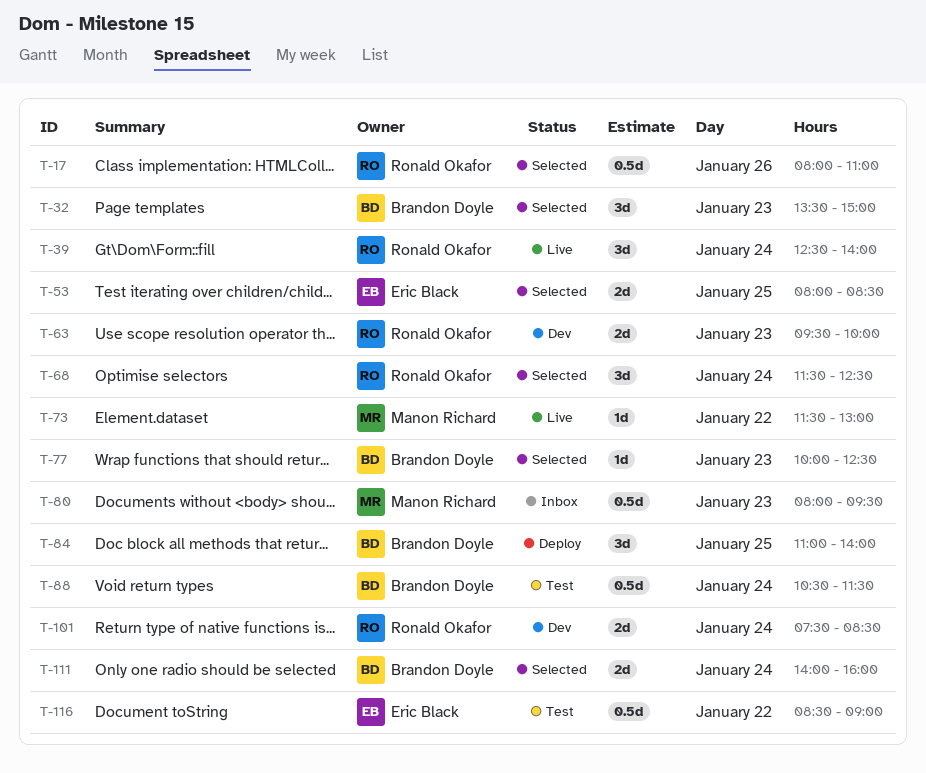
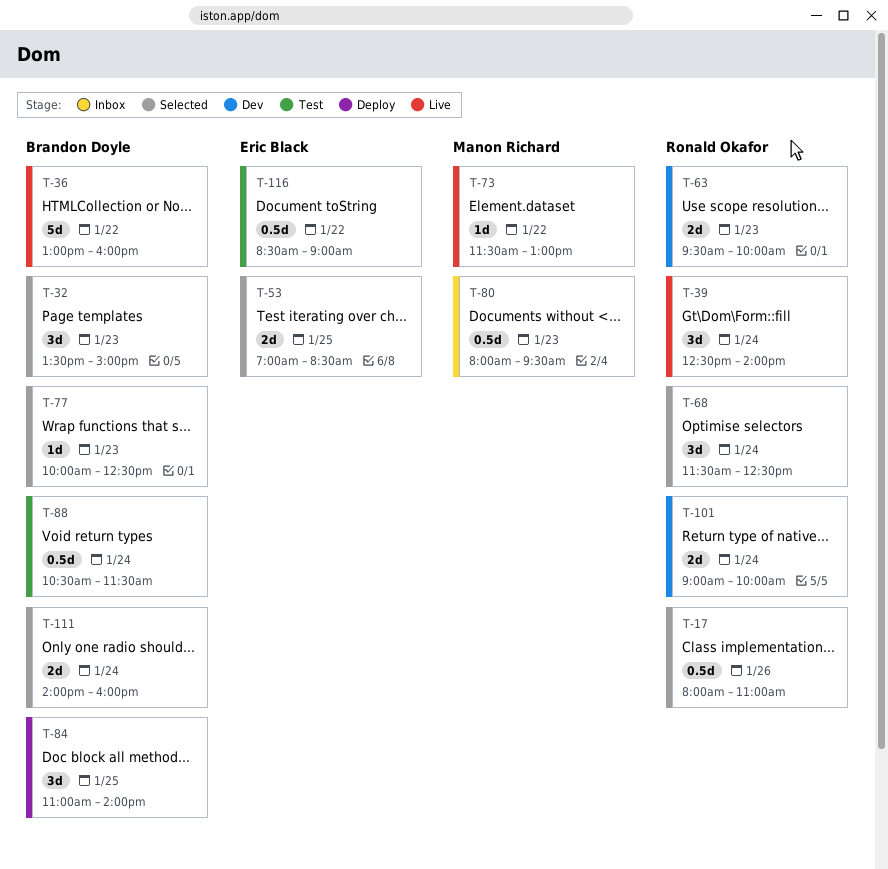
T-36: none -> present
T-53, begins: 08:00 -> 07:00
T-101, begins: 07:30 -> 09:00
T-101, ends: 08:30 -> 10:00

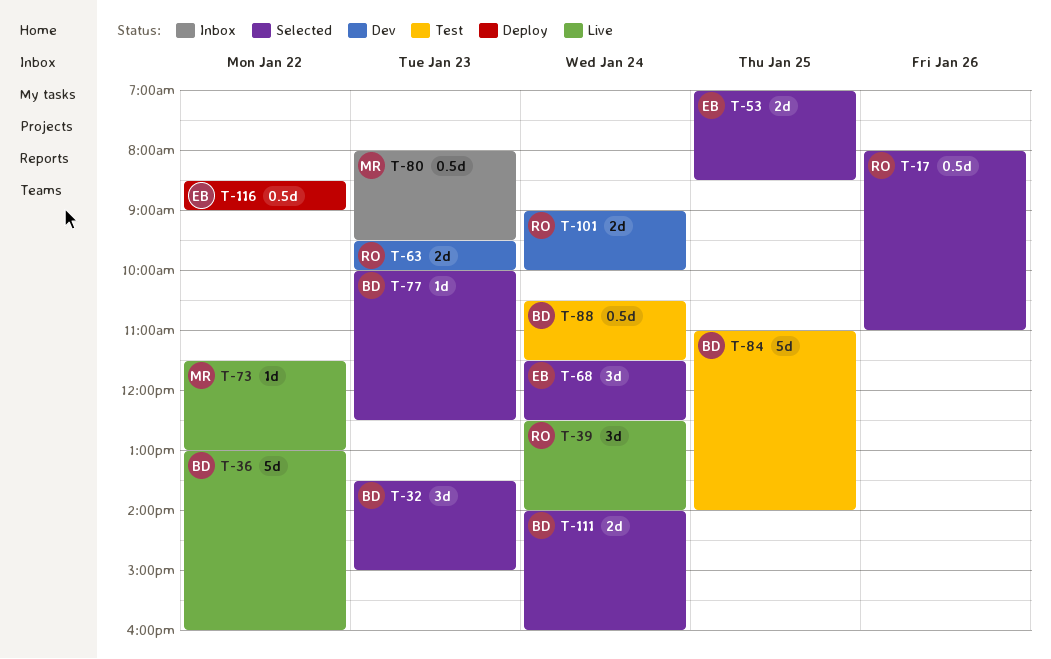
T-68, owner: Ronald Okafor -> Eric Black
T-84, status: Deploy -> Test
T-84, estimate: 3d -> 5d
T-116, status: Test -> Deploy

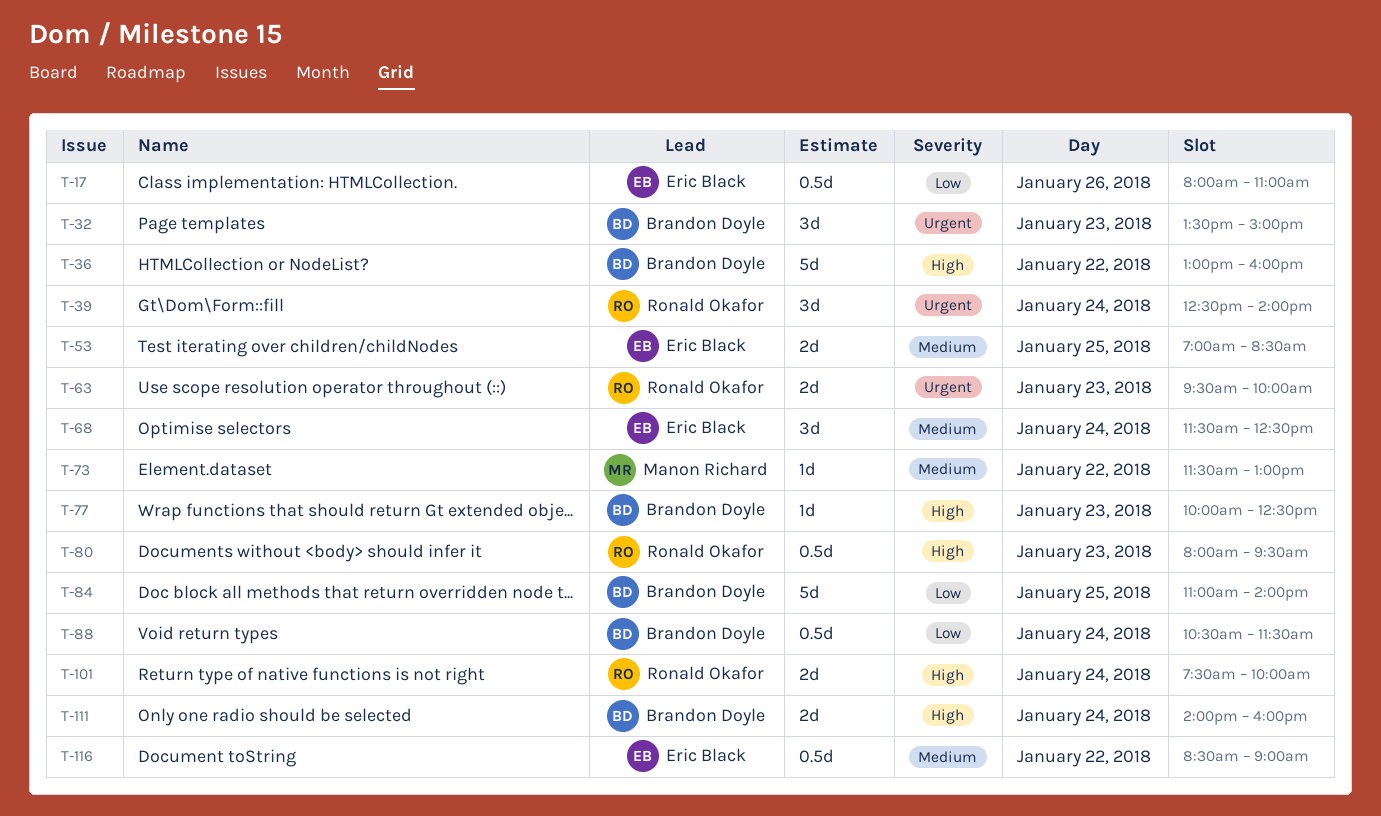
T-17, owner: Ronald Okafor -> Eric Black
T-80, owner: Manon Richard -> Ronald Okafor
T-101, begins: 09:00 -> 07:30

